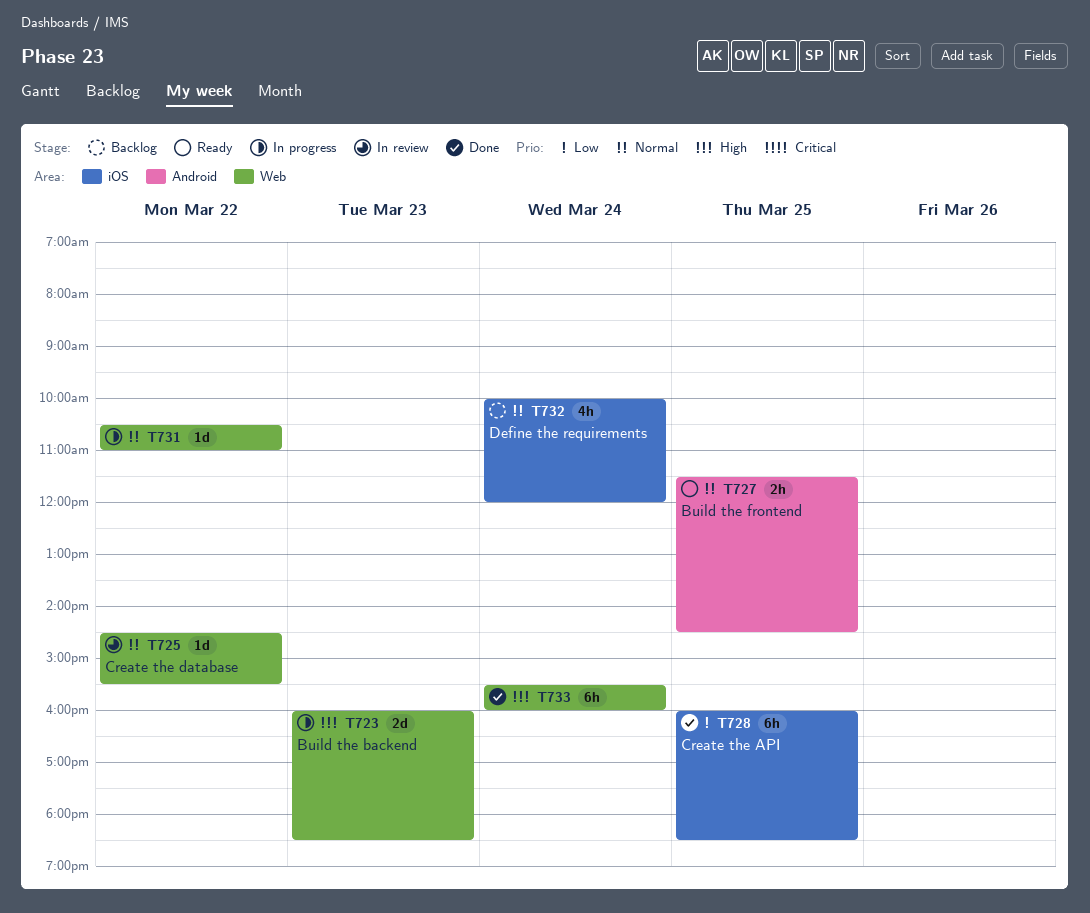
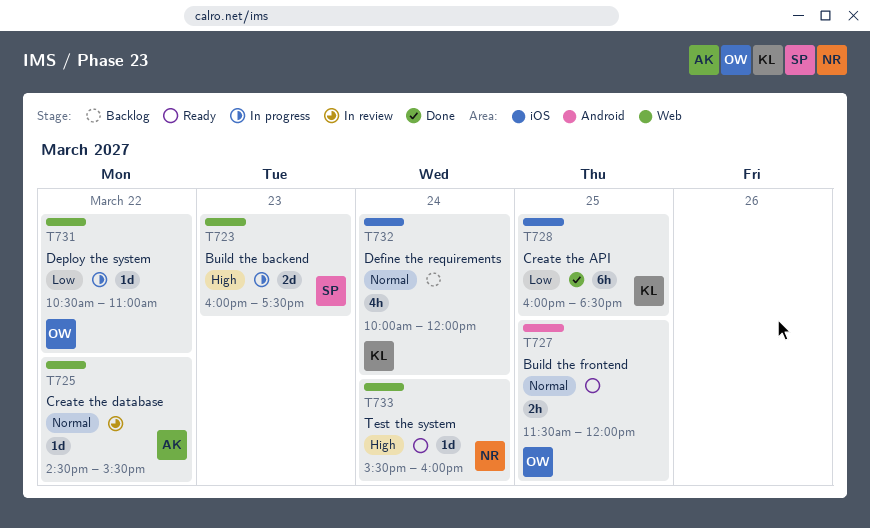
T723, ends: 18:30 -> 17:30
T727, ends: 14:30 -> 12:00
T731, priority: Normal -> Low
T733, status: Done -> Ready
T733, estimate: 6h -> 1d

